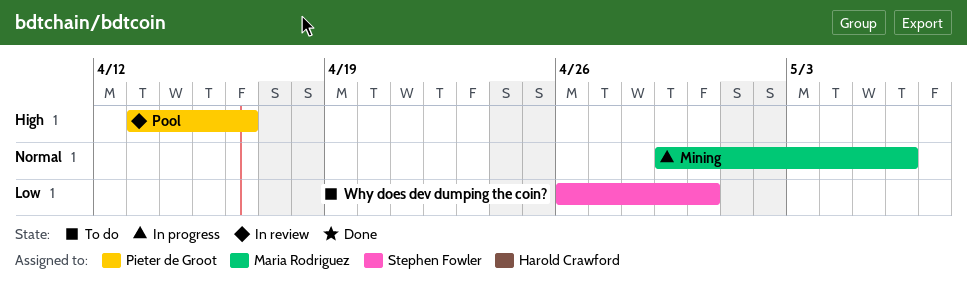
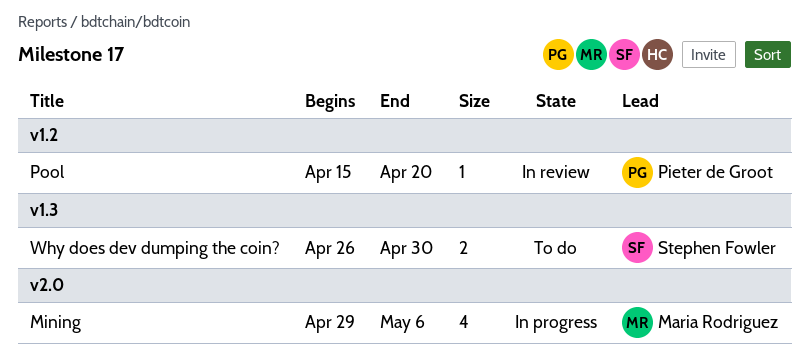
Pool, start: Apr 13 -> Apr 15
Pool, due: Apr 16 -> Apr 20

